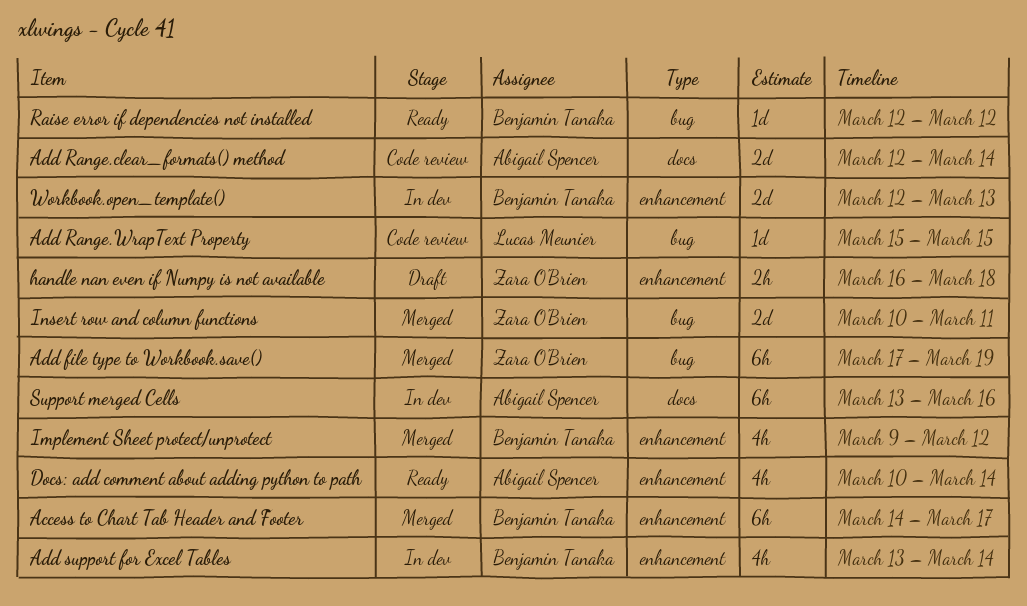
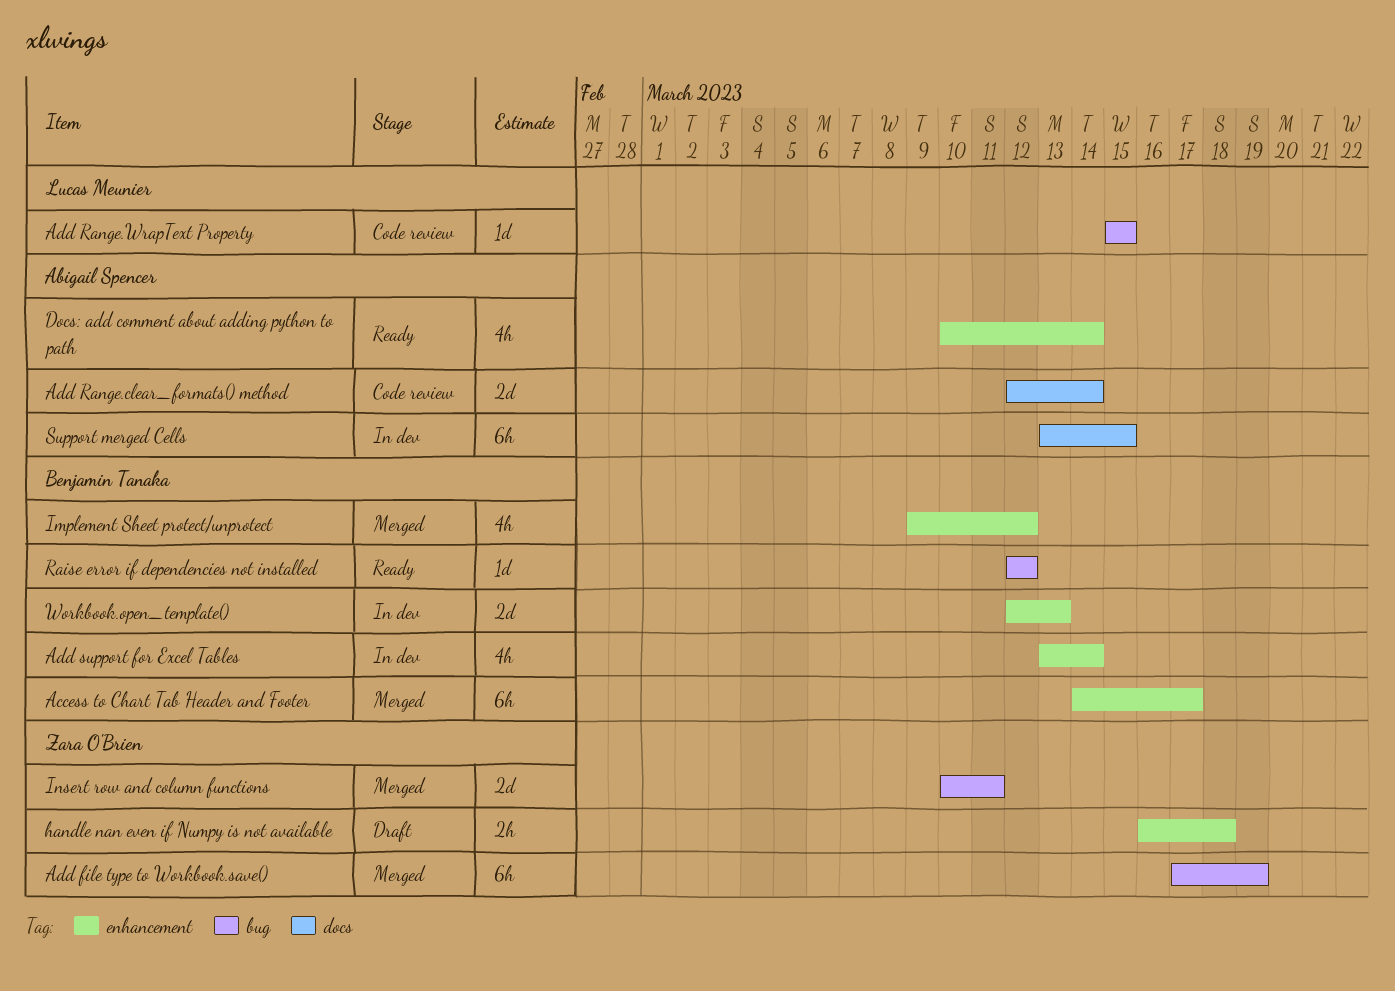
Support merged Cells, due: Mar 16 -> Mar 15

